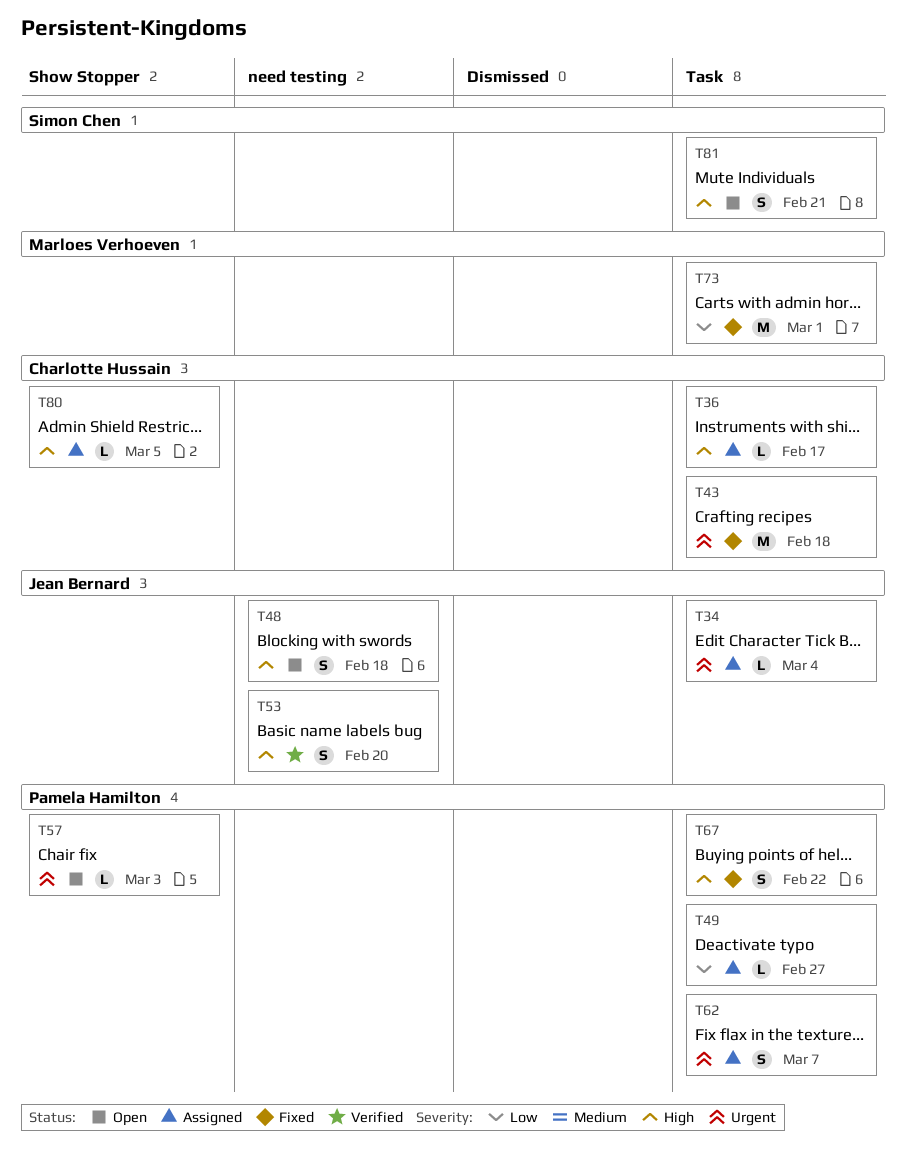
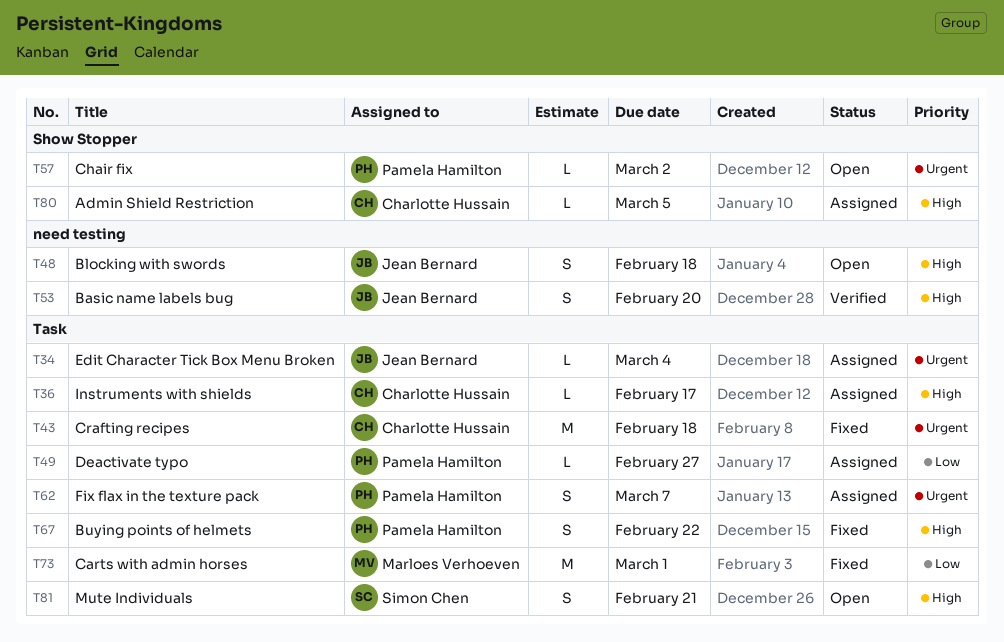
T57, due: Mar 3 -> Mar 2

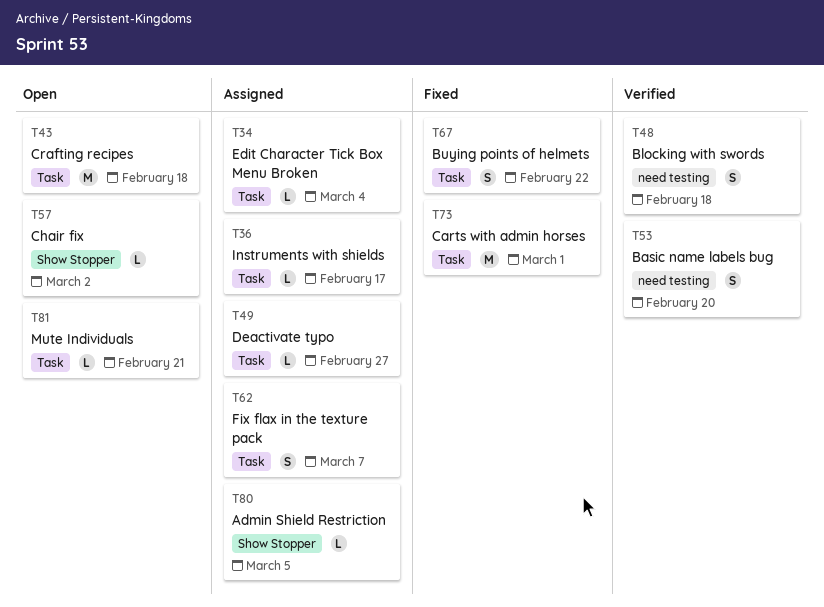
T43, status: Fixed -> Open
T48, status: Open -> Verified
T81, estimate: S -> L

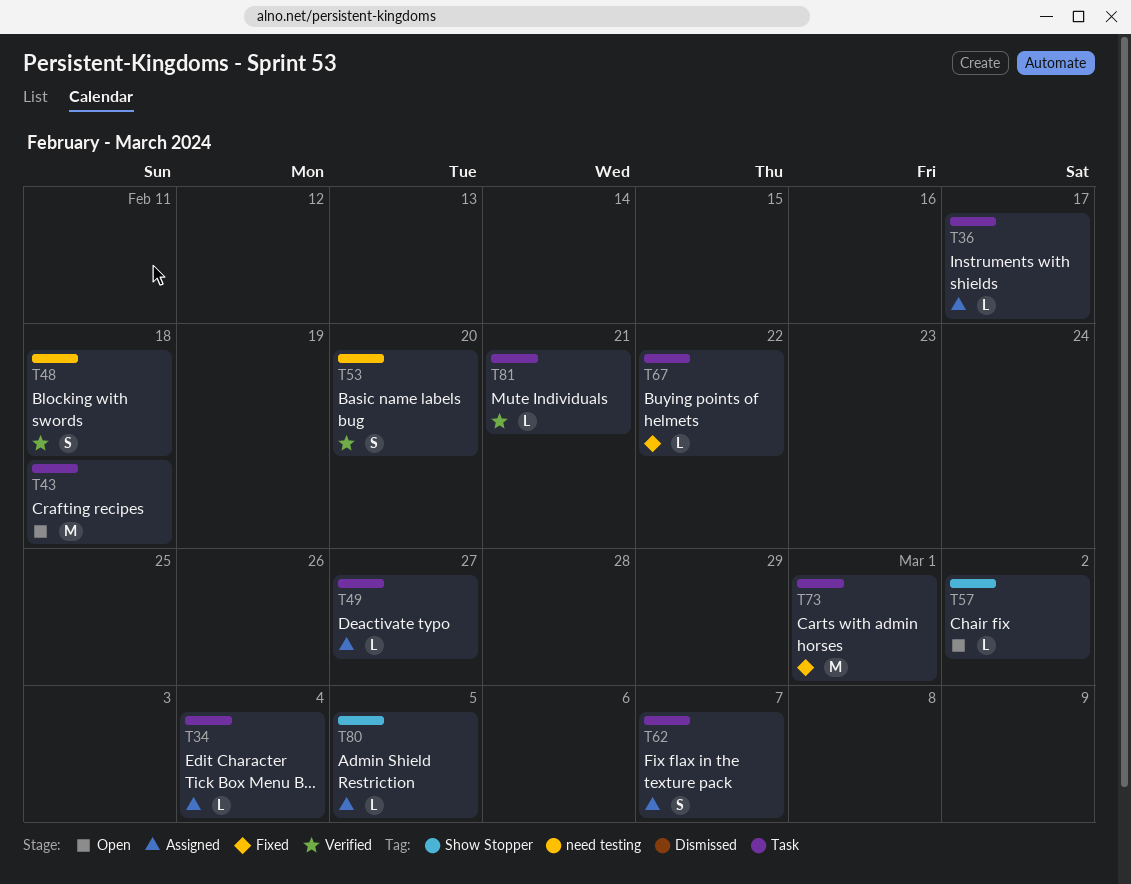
T67, estimate: S -> L
T81, status: Open -> Verified

